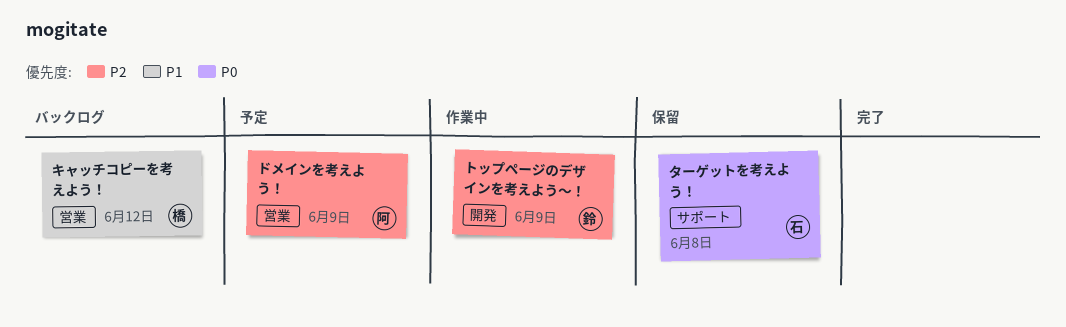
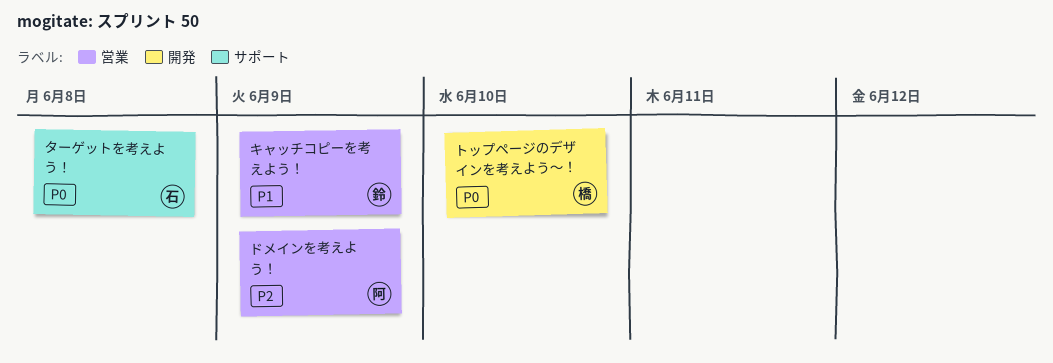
キャッチコピーを考えよう！, owner: 橋 -> 鈴
キャッチコピーを考えよう！, due: Jun 12 -> Jun 9
トップページのデザインを考えよう〜！, owner: 鈴 -> 橋
トップページのデザインを考えよう〜！, priority: P2 -> P0
トップページのデザインを考えよう〜！, due: Jun 9 -> Jun 10

